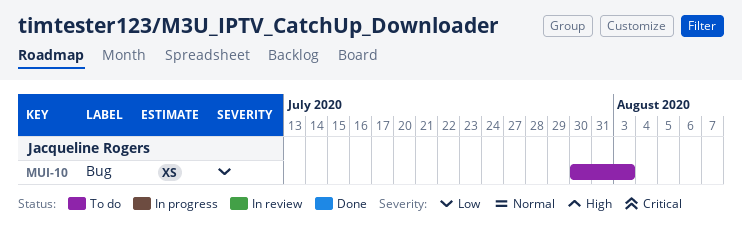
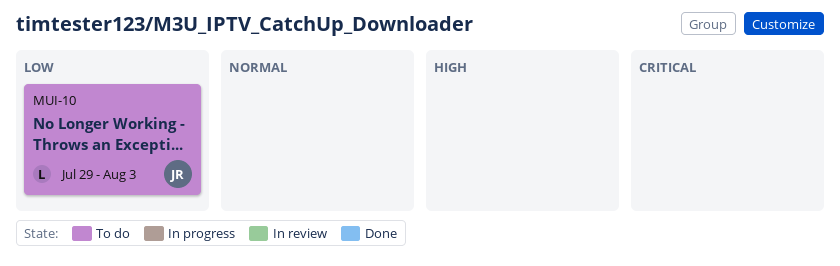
MUI-10, estimate: XS -> L
MUI-10, start: Jul 30 -> Jul 29

